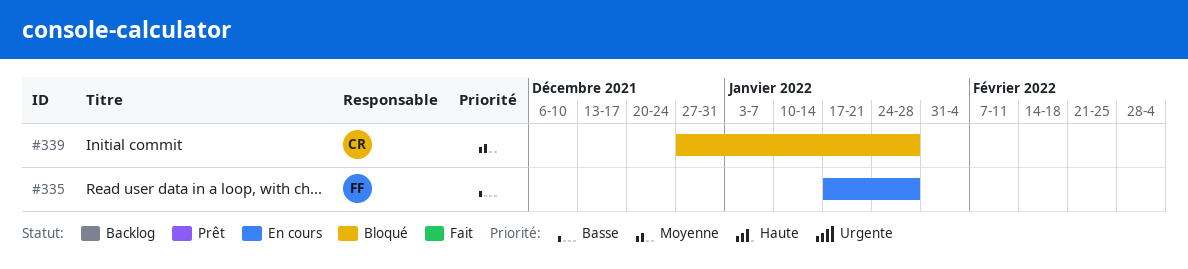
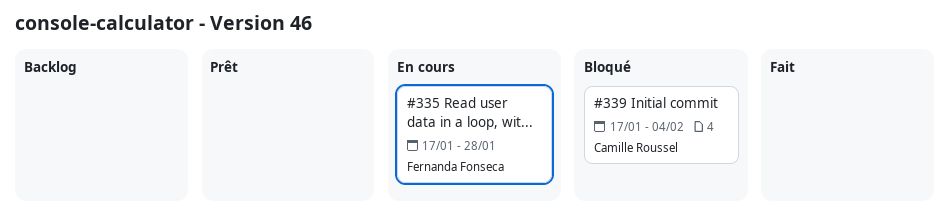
#339, start: Dec 27 -> Jan 17
#339, due: Jan 28 -> Feb 4

